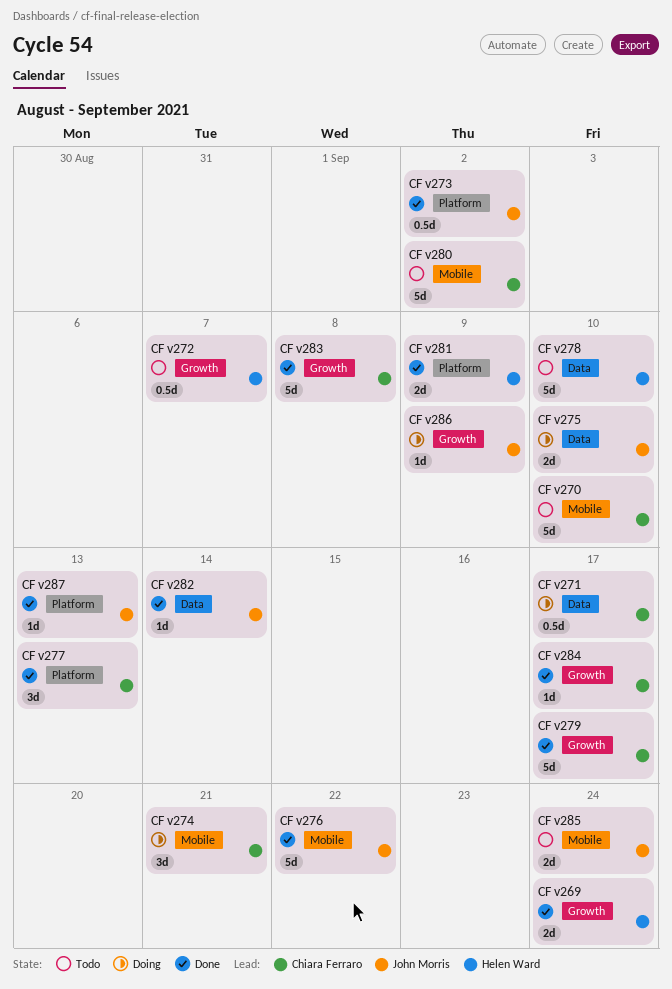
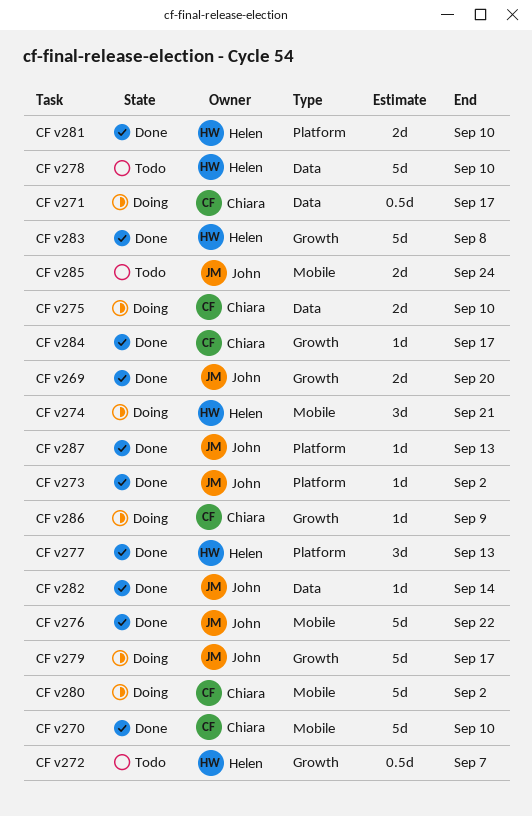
CF v269, owner: Helen Ward -> John Morris
CF v269, due: Sep 24 -> Sep 20
CF v270, status: Todo -> Done
CF v273, estimate: 0.5d -> 1d
CF v274, owner: Chiara Ferraro -> Helen Ward
CF v275, owner: John Morris -> Chiara Ferraro
CF v277, owner: Chiara Ferraro -> Helen Ward
CF v279, status: Done -> Doing
CF v279, owner: Chiara Ferraro -> John Morris
CF v280, status: Todo -> Doing
CF v281, due: Sep 9 -> Sep 10
CF v283, owner: Chiara Ferraro -> Helen Ward
CF v286, owner: John Morris -> Chiara Ferraro

